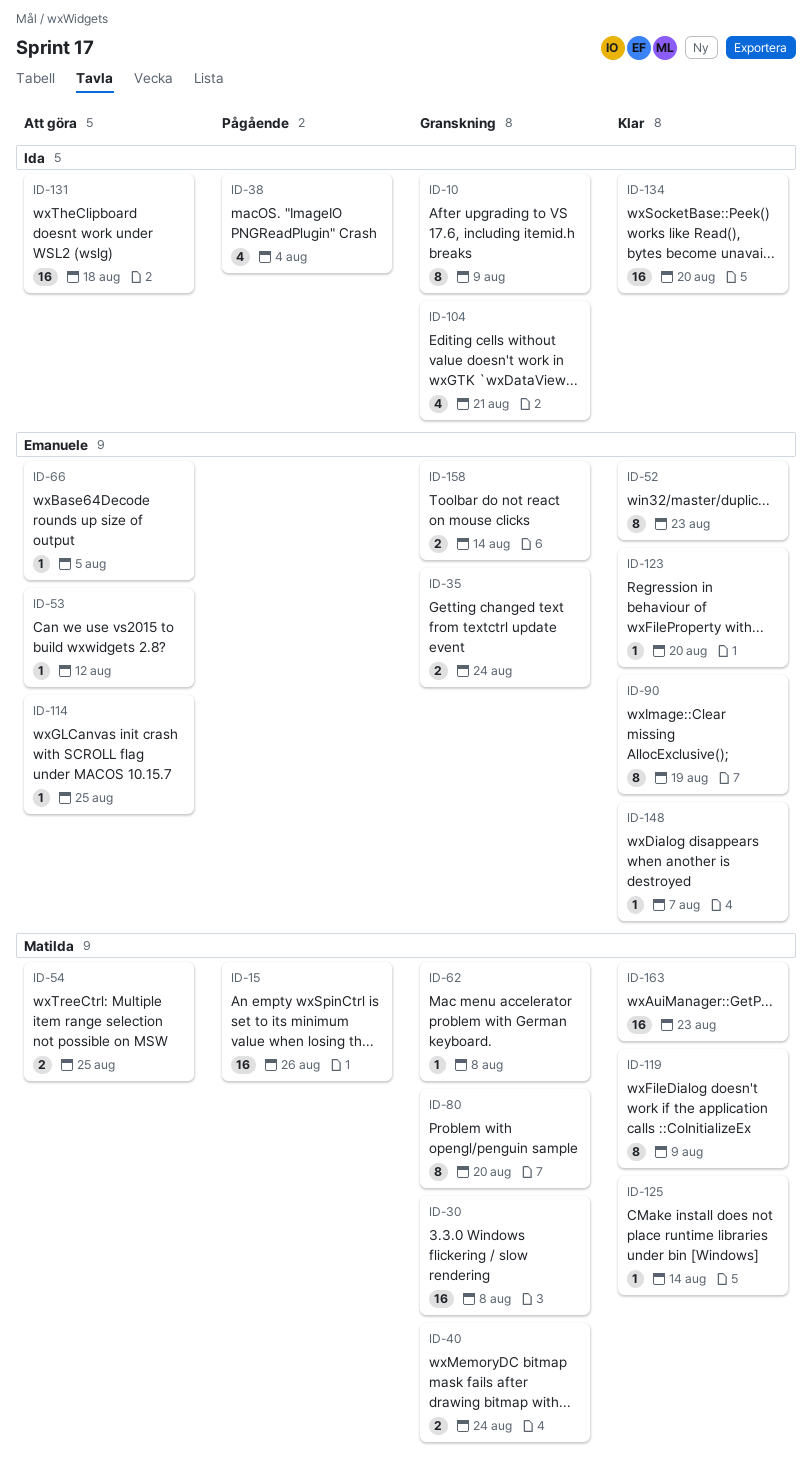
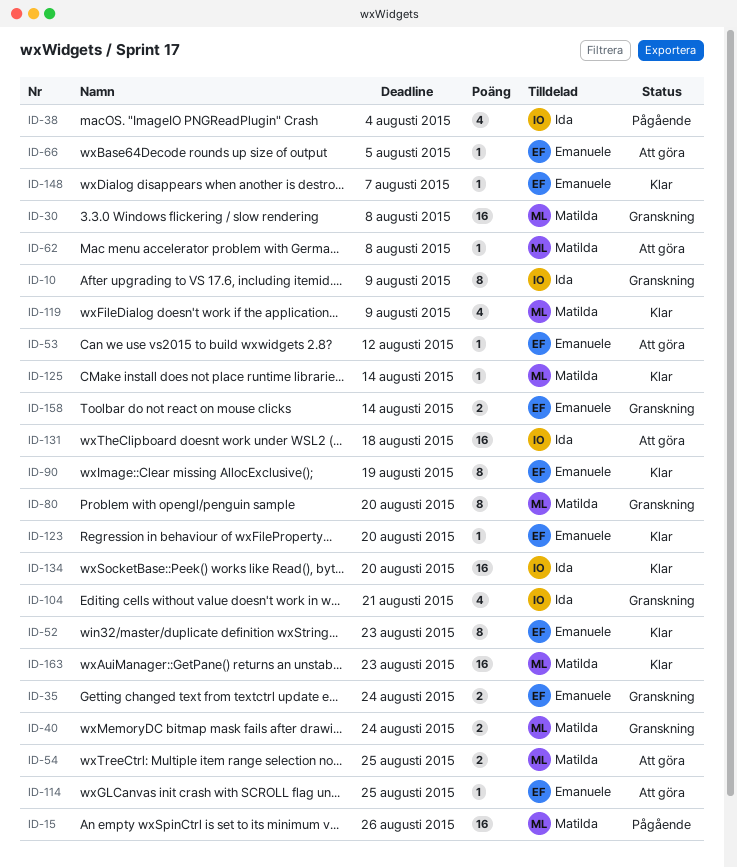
ID-62, status: Granskning -> Att göra
ID-119, estimate: 8 -> 4

